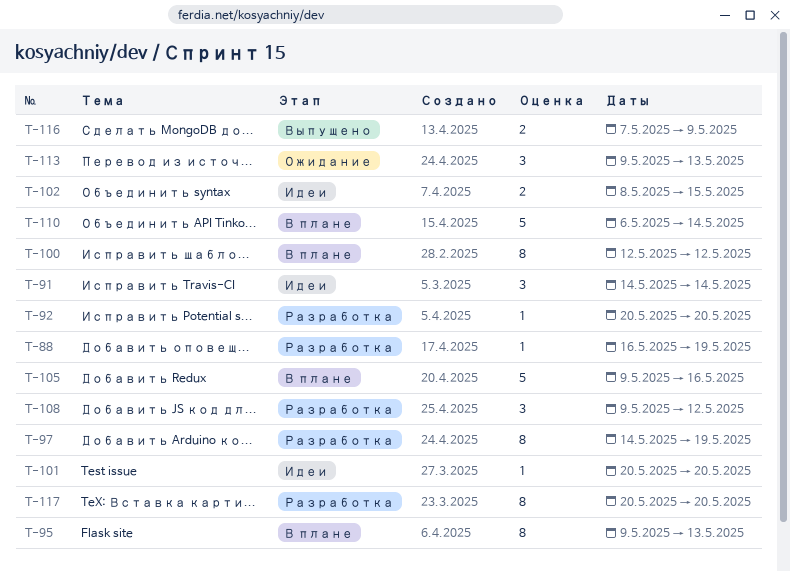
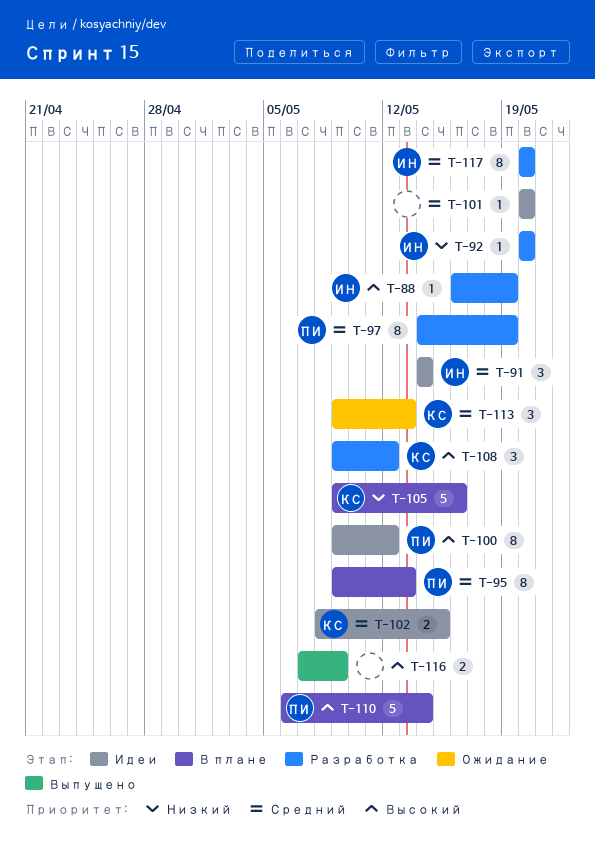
T-100, status: В плане -> Идеи
T-100, start: May 12 -> May 9

